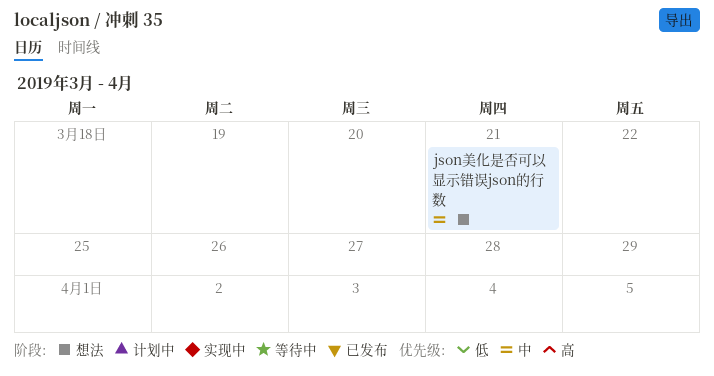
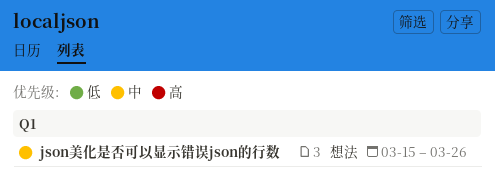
json美化是否可以显示错误json的行数, due: Mar 21 -> Mar 26

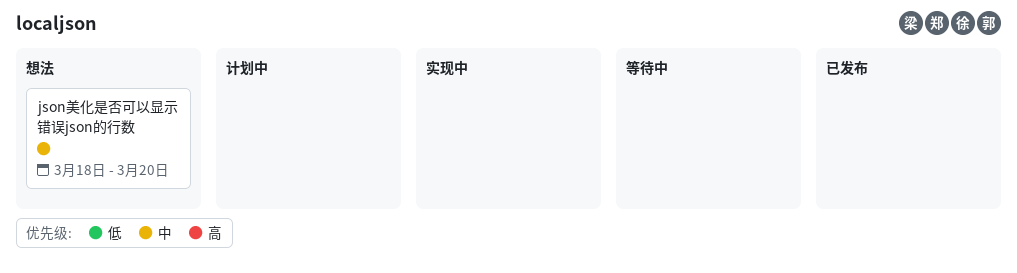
json美化是否可以显示错误json的行数, start: Mar 15 -> Mar 18
json美化是否可以显示错误json的行数, due: Mar 26 -> Mar 20

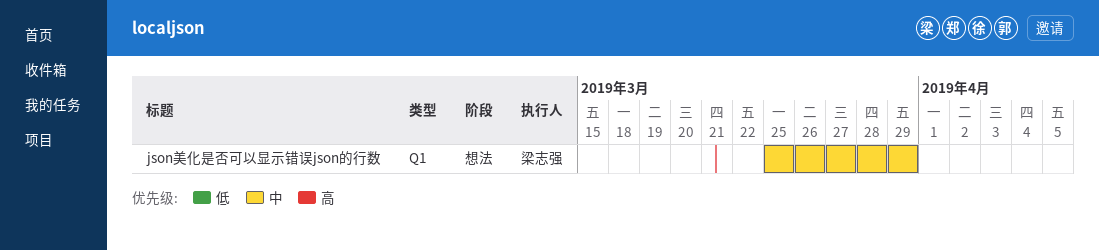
json美化是否可以显示错误json的行数, start: Mar 18 -> Mar 25
json美化是否可以显示错误json的行数, due: Mar 20 -> Mar 29

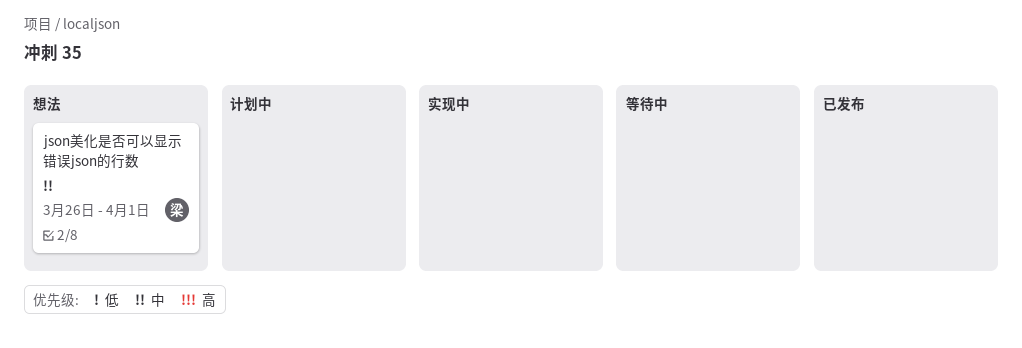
json美化是否可以显示错误json的行数, start: Mar 25 -> Mar 26
json美化是否可以显示错误json的行数, due: Mar 29 -> Apr 1

